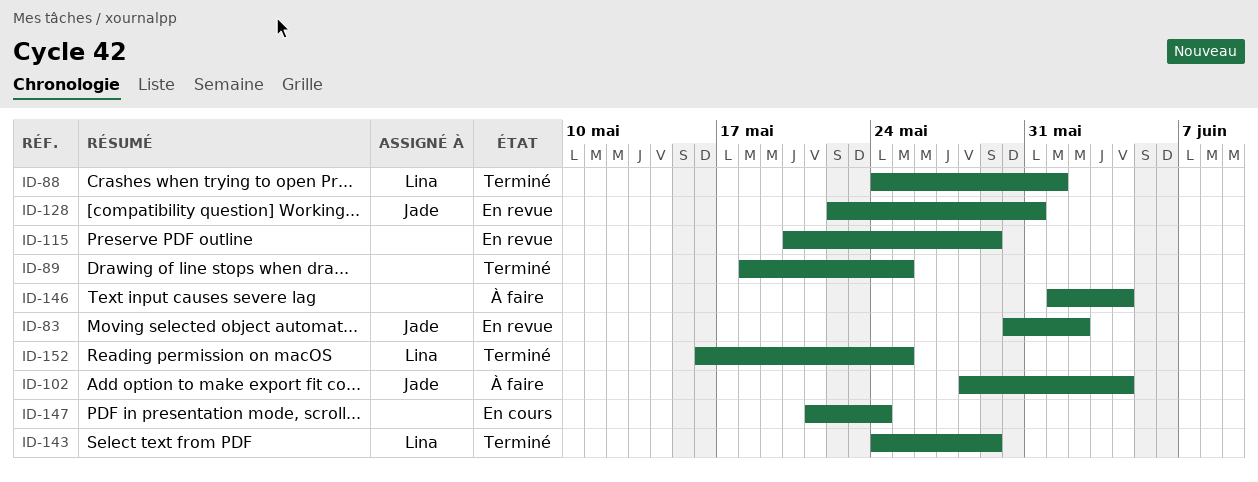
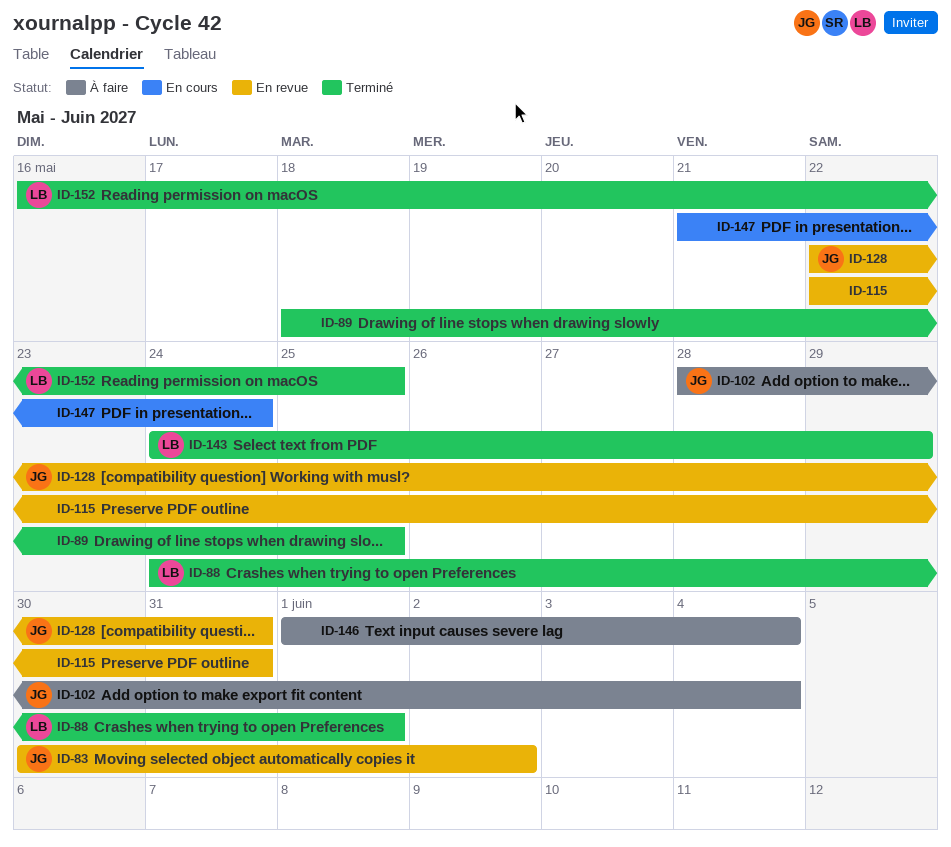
ID-115, start: May 20 -> May 22
ID-115, due: May 29 -> May 31

